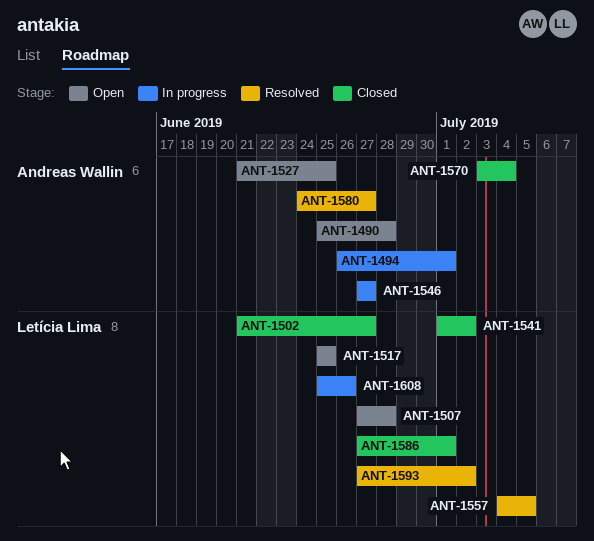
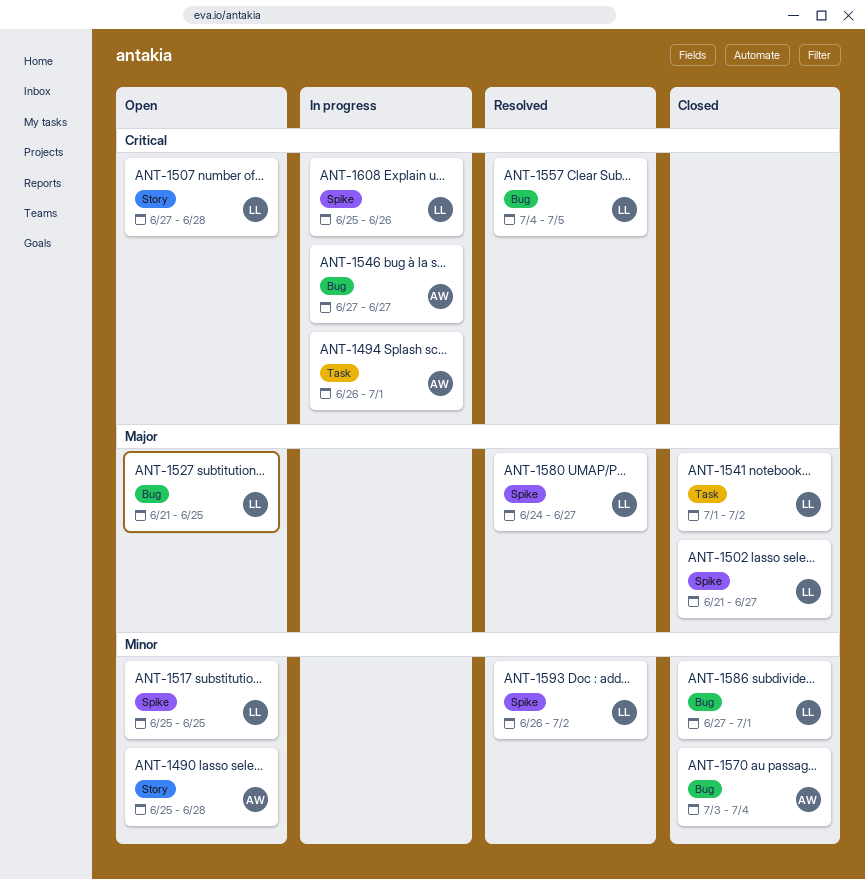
ANT-1527, owner: Andreas Wallin -> Letícia Lima
ANT-1580, owner: Andreas Wallin -> Letícia Lima
ANT-1593, start: Jun 27 -> Jun 26

